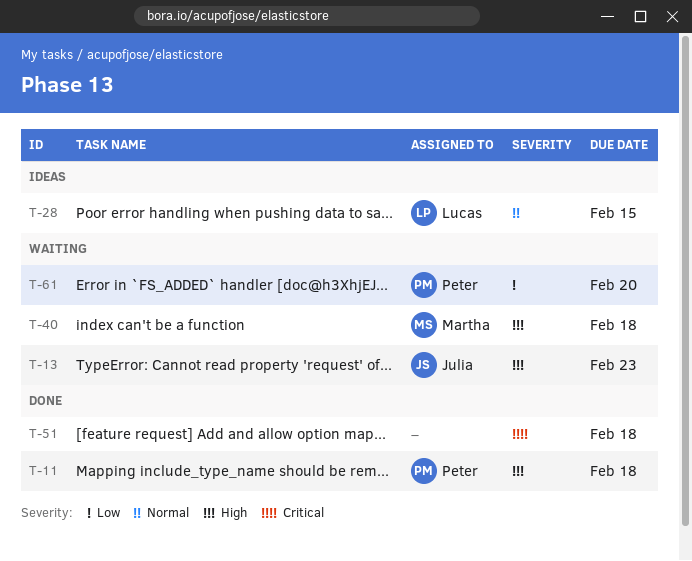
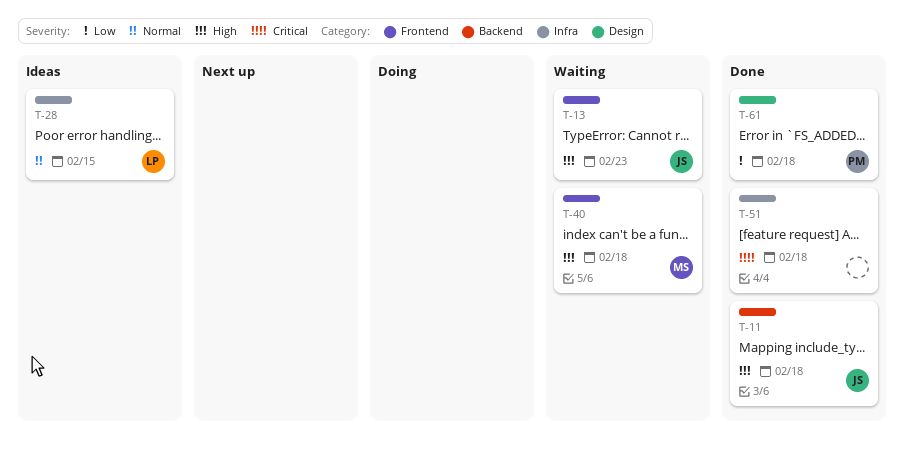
T-11, owner: Peter -> Julia
T-61, status: Waiting -> Done
T-61, due: Feb 20 -> Feb 18

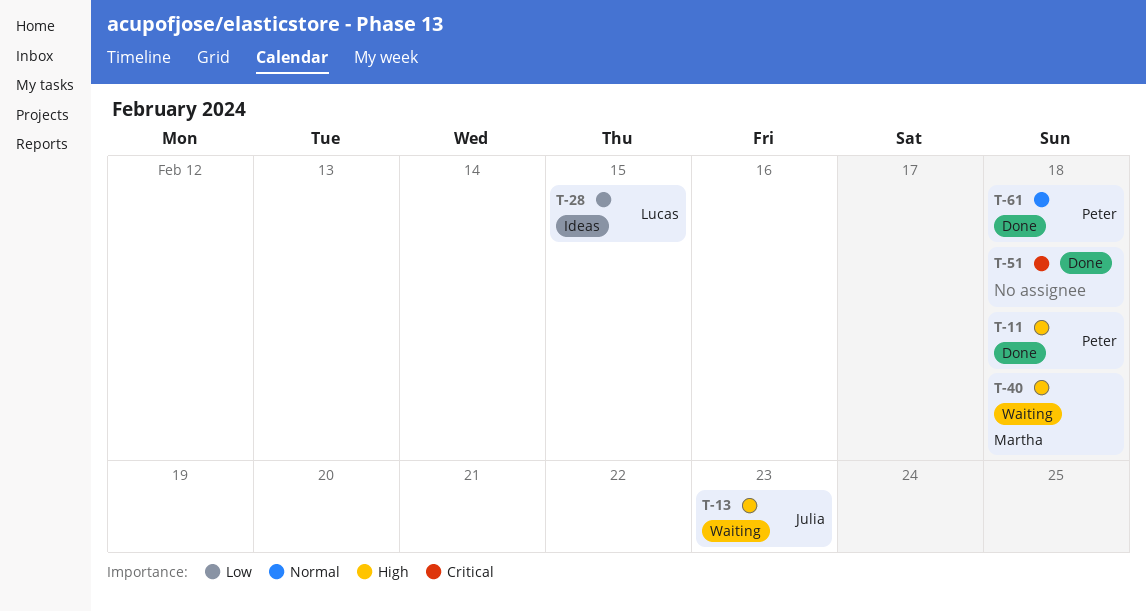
T-11, owner: Julia -> Peter
T-28, priority: Normal -> Low
T-61, priority: Low -> Normal

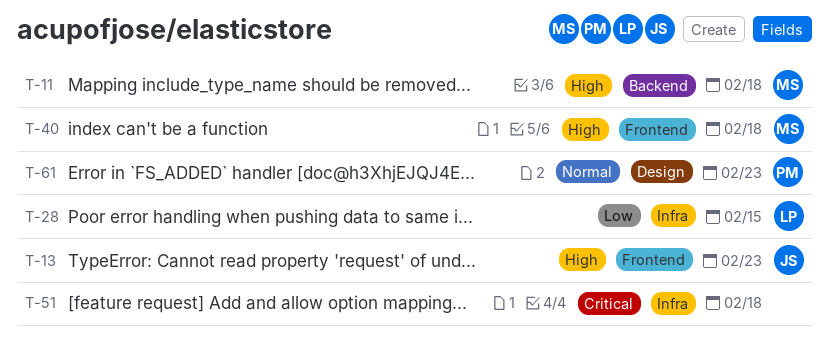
T-11, owner: Peter -> Martha
T-61, due: Feb 18 -> Feb 23

